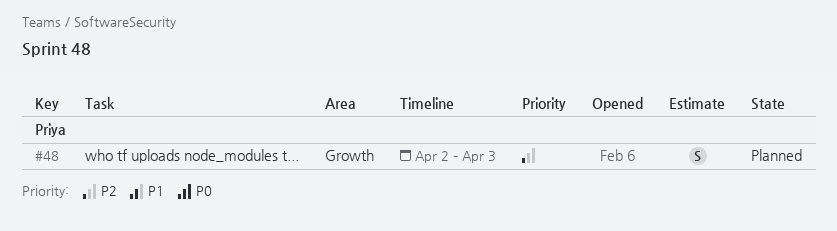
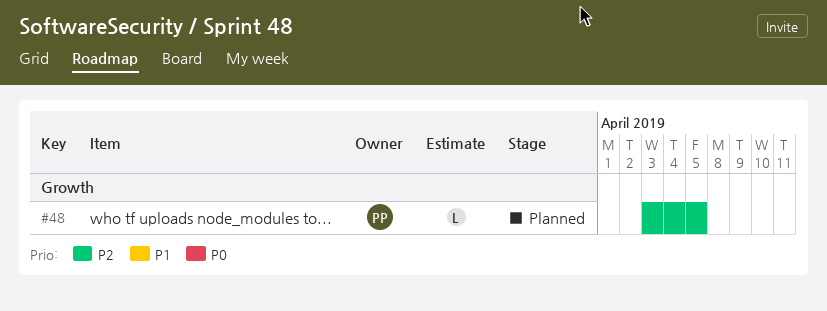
#48, estimate: S -> L
#48, start: Apr 2 -> Apr 3
#48, due: Apr 3 -> Apr 5

